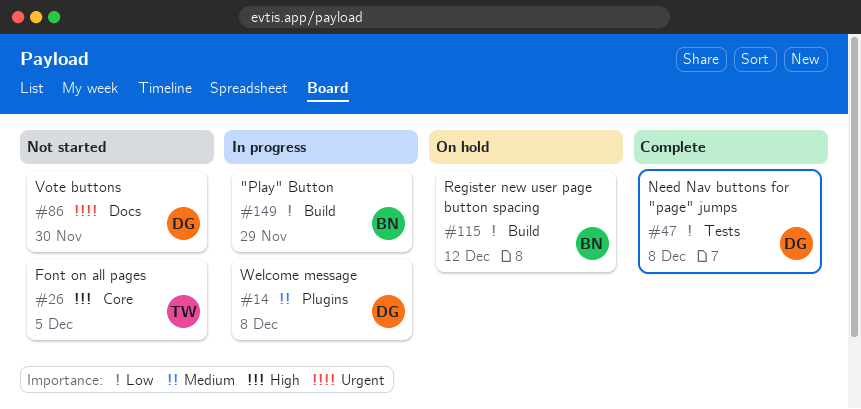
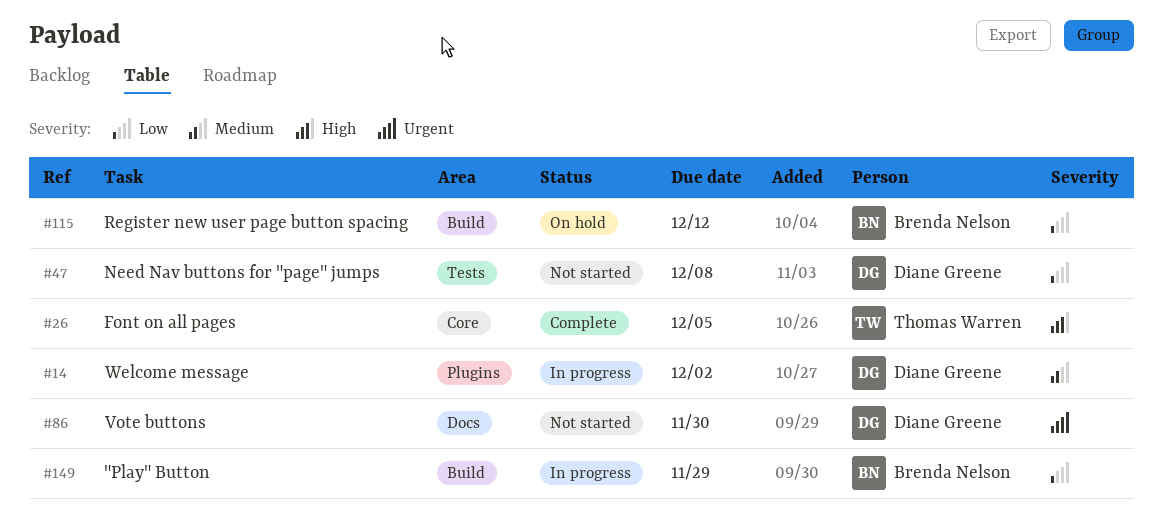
#14, due: Dec 8 -> Dec 2
#26, status: Not started -> Complete
#47, status: Complete -> Not started

